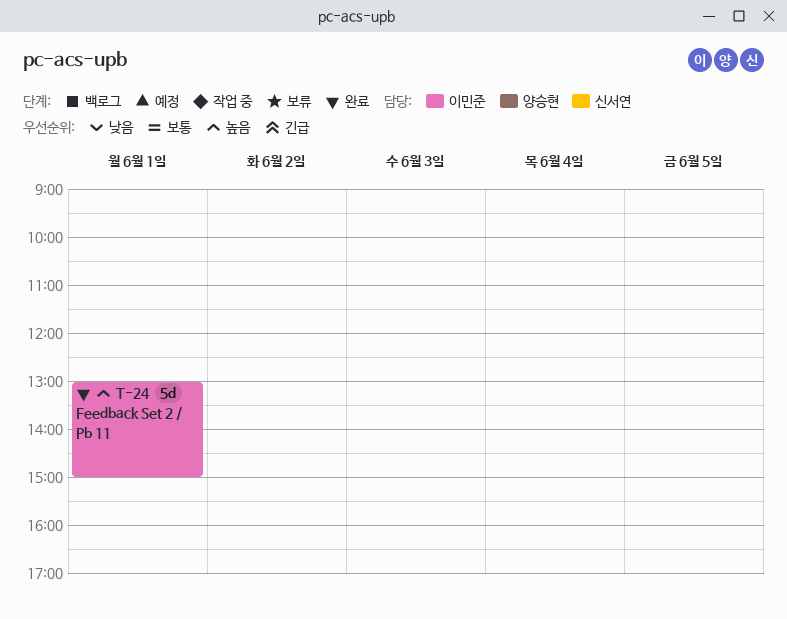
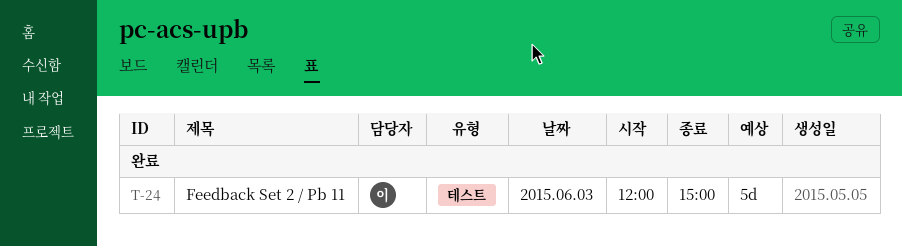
T-24, day: Jun 1 -> Jun 3
T-24, begins: 13:00 -> 12:00

